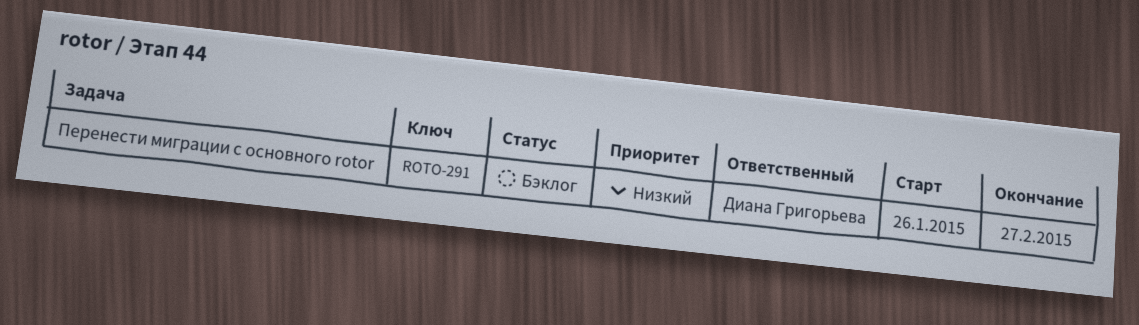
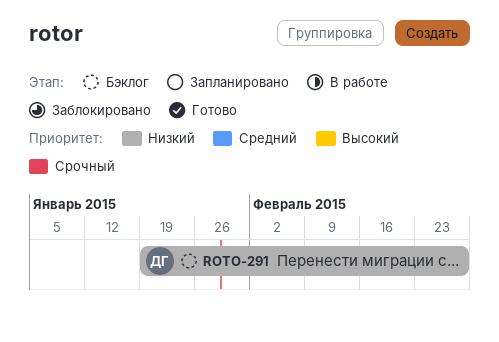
ROTO-291, start: Jan 26 -> Jan 19

